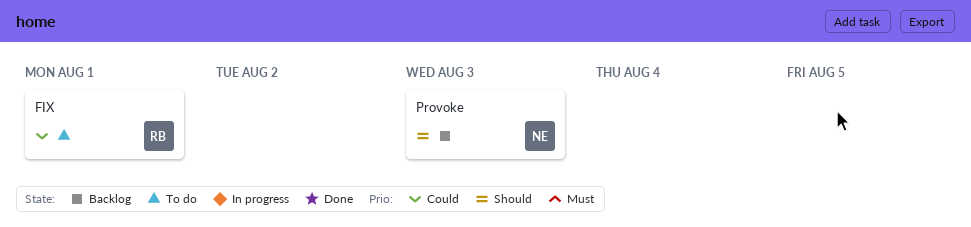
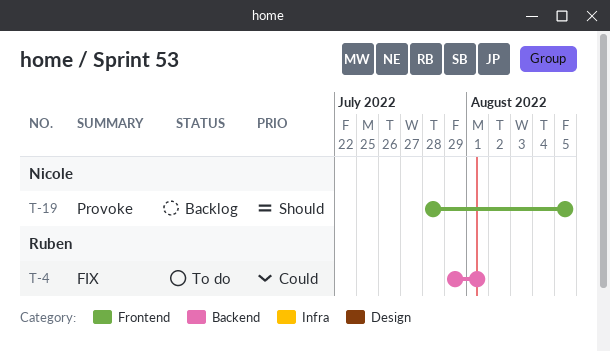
Provoke, due: Aug 3 -> Aug 5

